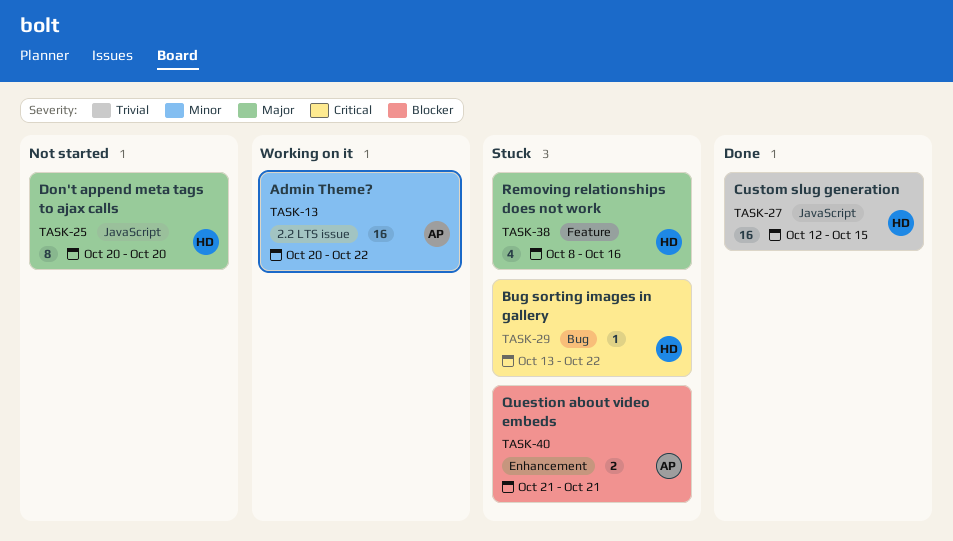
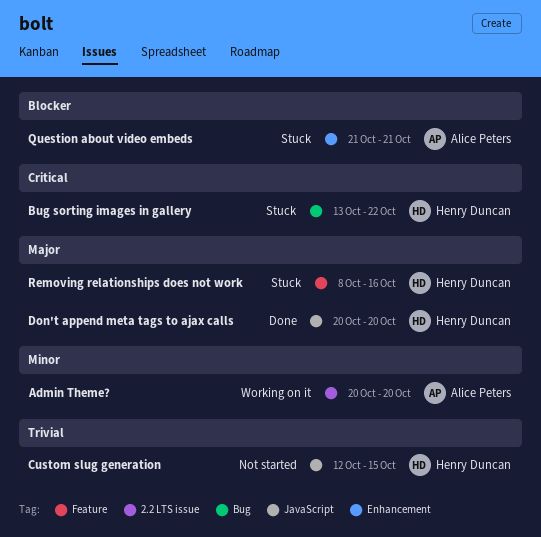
Admin Theme?, due: Oct 22 -> Oct 20
Custom slug generation, status: Done -> Not started
Don't append meta tags to ajax calls, status: Not started -> Done

